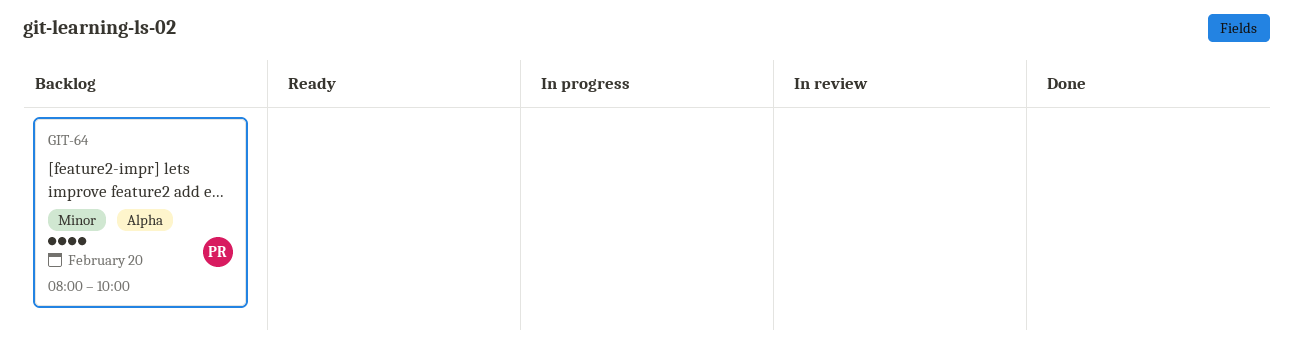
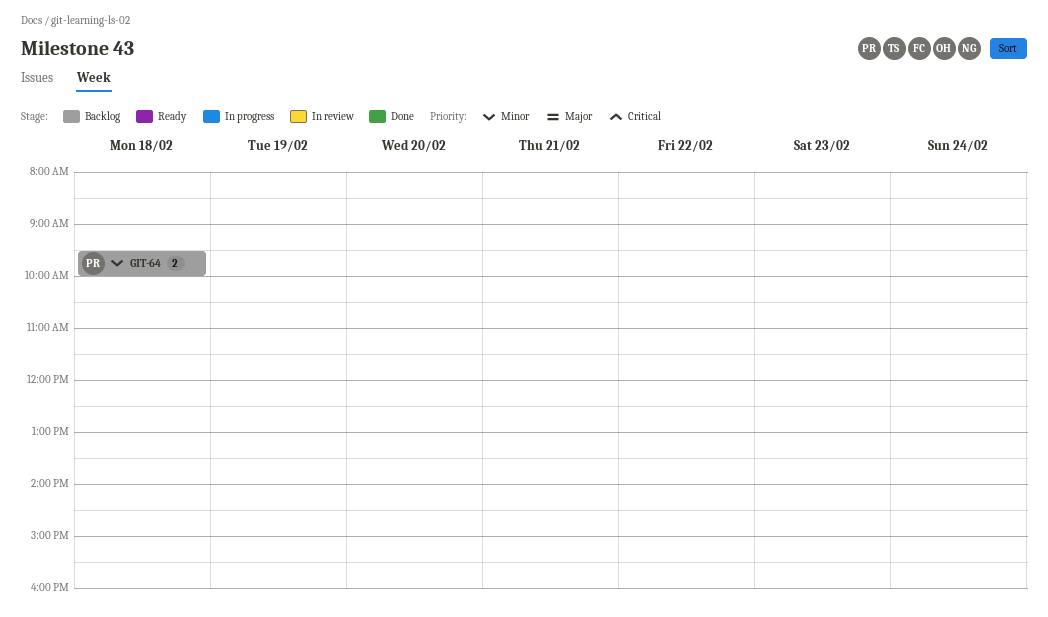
GIT-64, estimate: 4 -> 2
GIT-64, day: Feb 20 -> Feb 18
GIT-64, begins: 08:00 -> 09:30

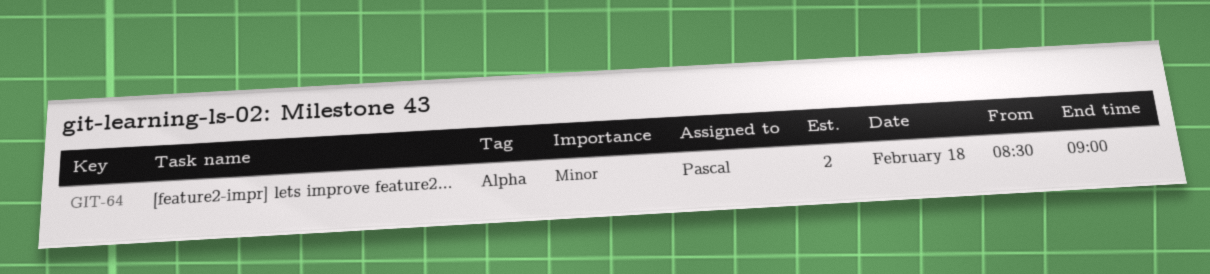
GIT-64, begins: 09:30 -> 08:30
GIT-64, ends: 10:00 -> 09:00

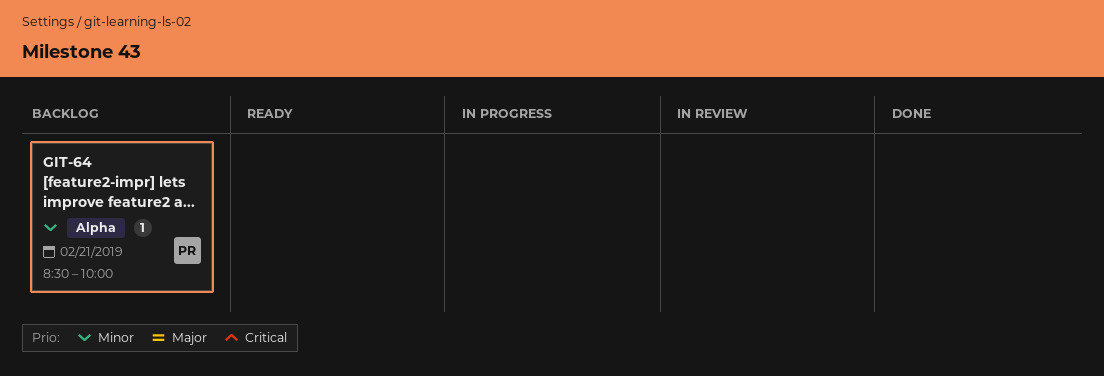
GIT-64, estimate: 2 -> 1
GIT-64, day: Feb 18 -> Feb 21
GIT-64, ends: 09:00 -> 10:00

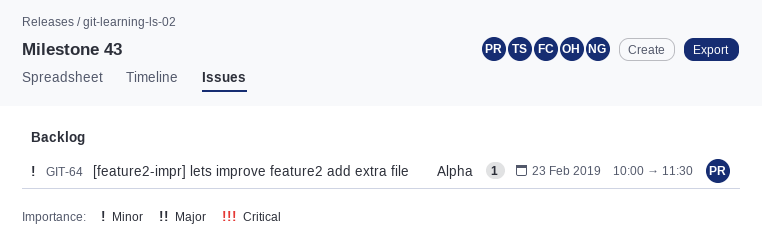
GIT-64, day: Feb 21 -> Feb 23
GIT-64, begins: 08:30 -> 10:00
GIT-64, ends: 10:00 -> 11:30

